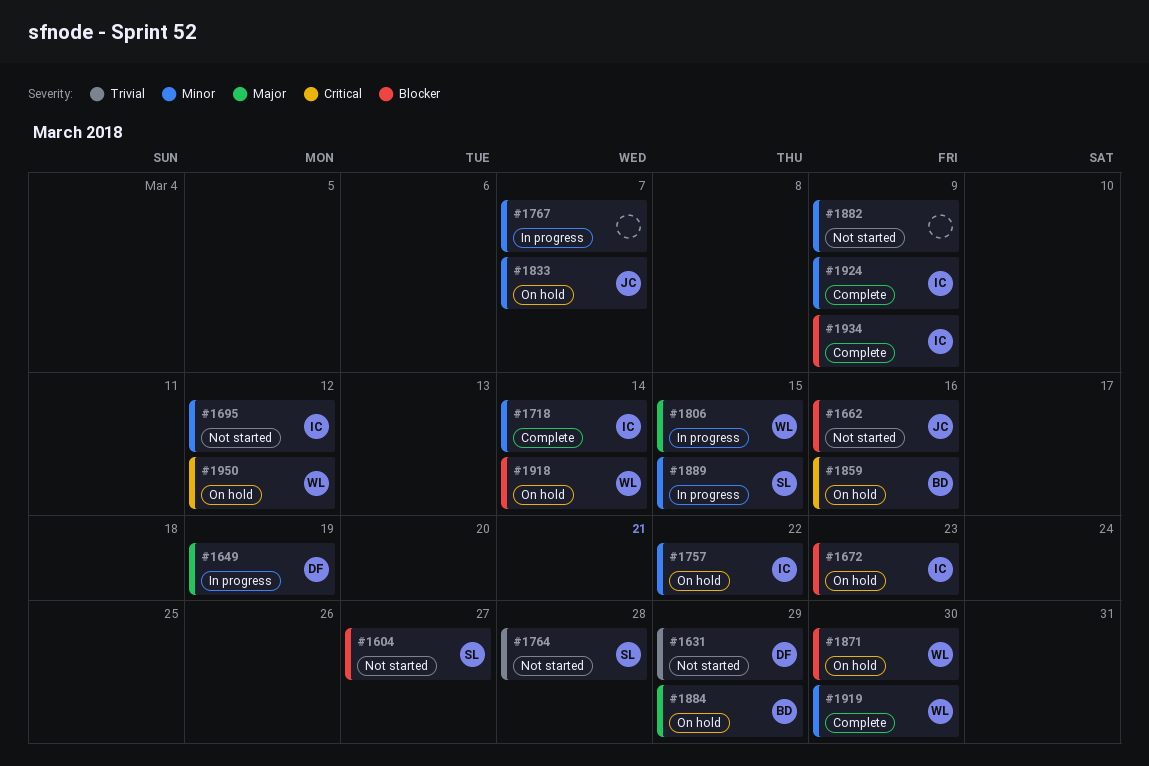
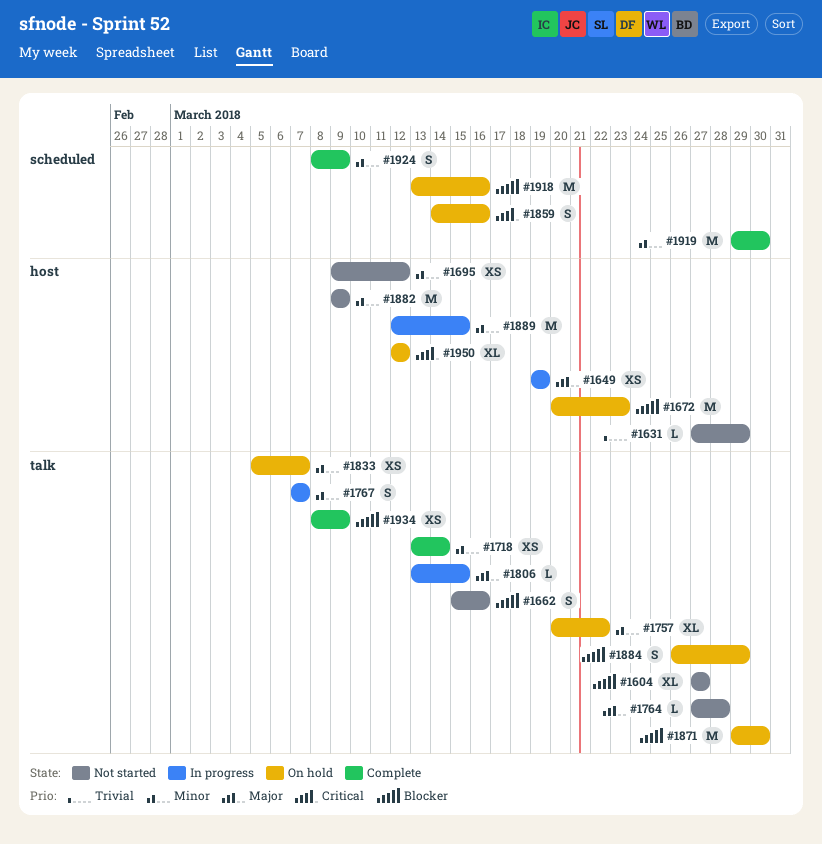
#1764, priority: Trivial -> Major
#1884, priority: Major -> Blocker
#1918, due: Mar 14 -> Mar 16

